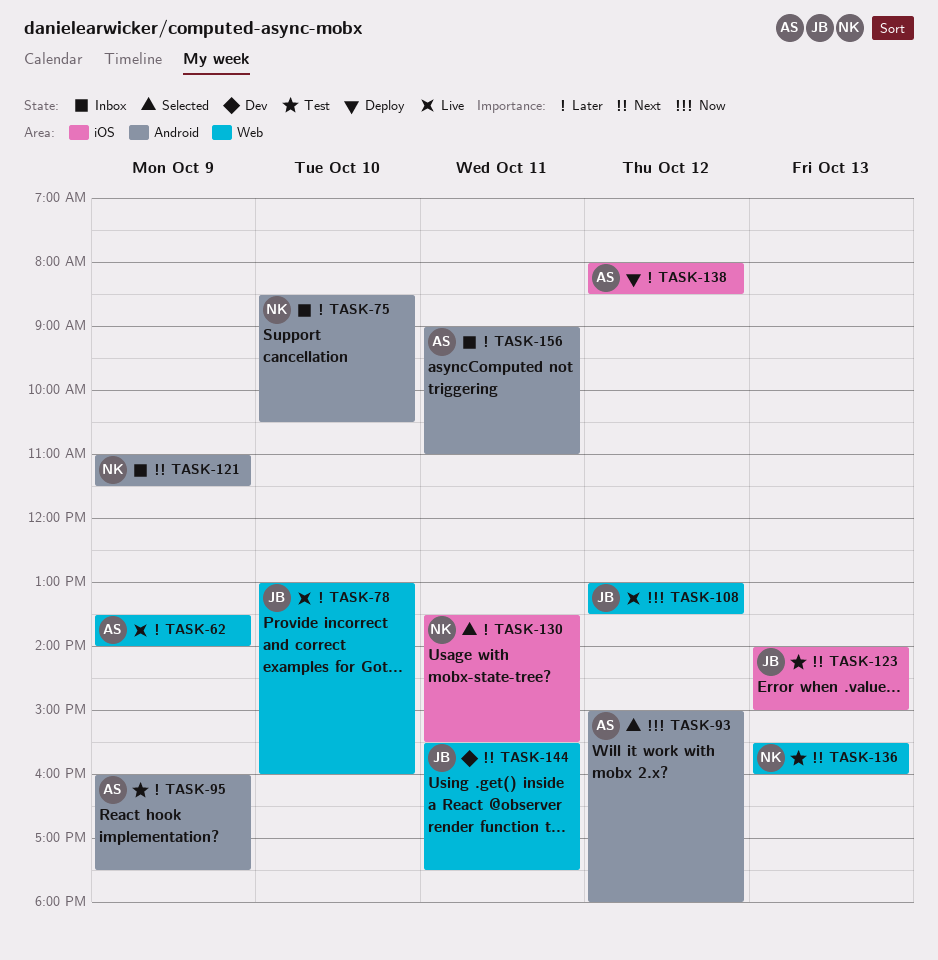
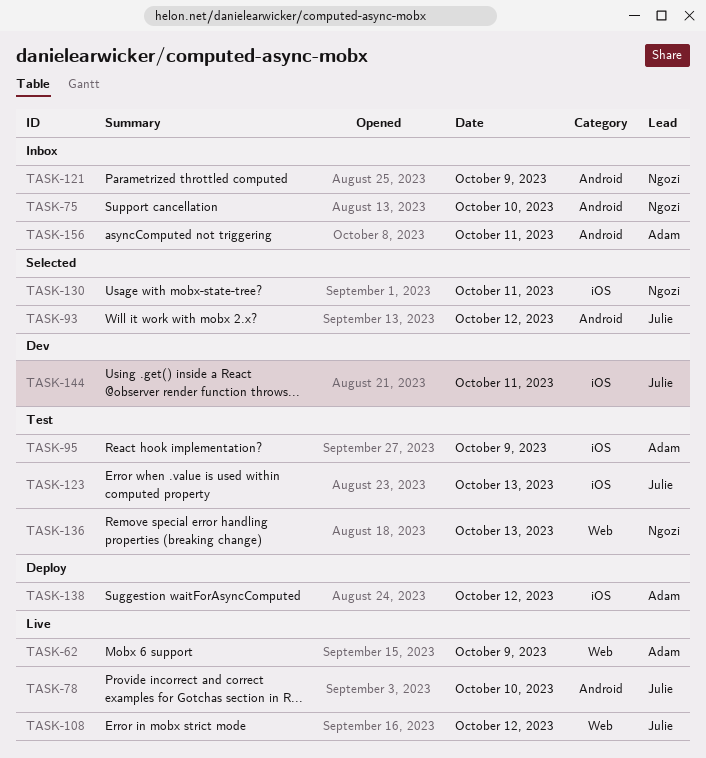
TASK-78, label: Web -> Android
TASK-93, owner: Adam -> Julie
TASK-95, label: Android -> iOS
TASK-144, label: Web -> iOS

